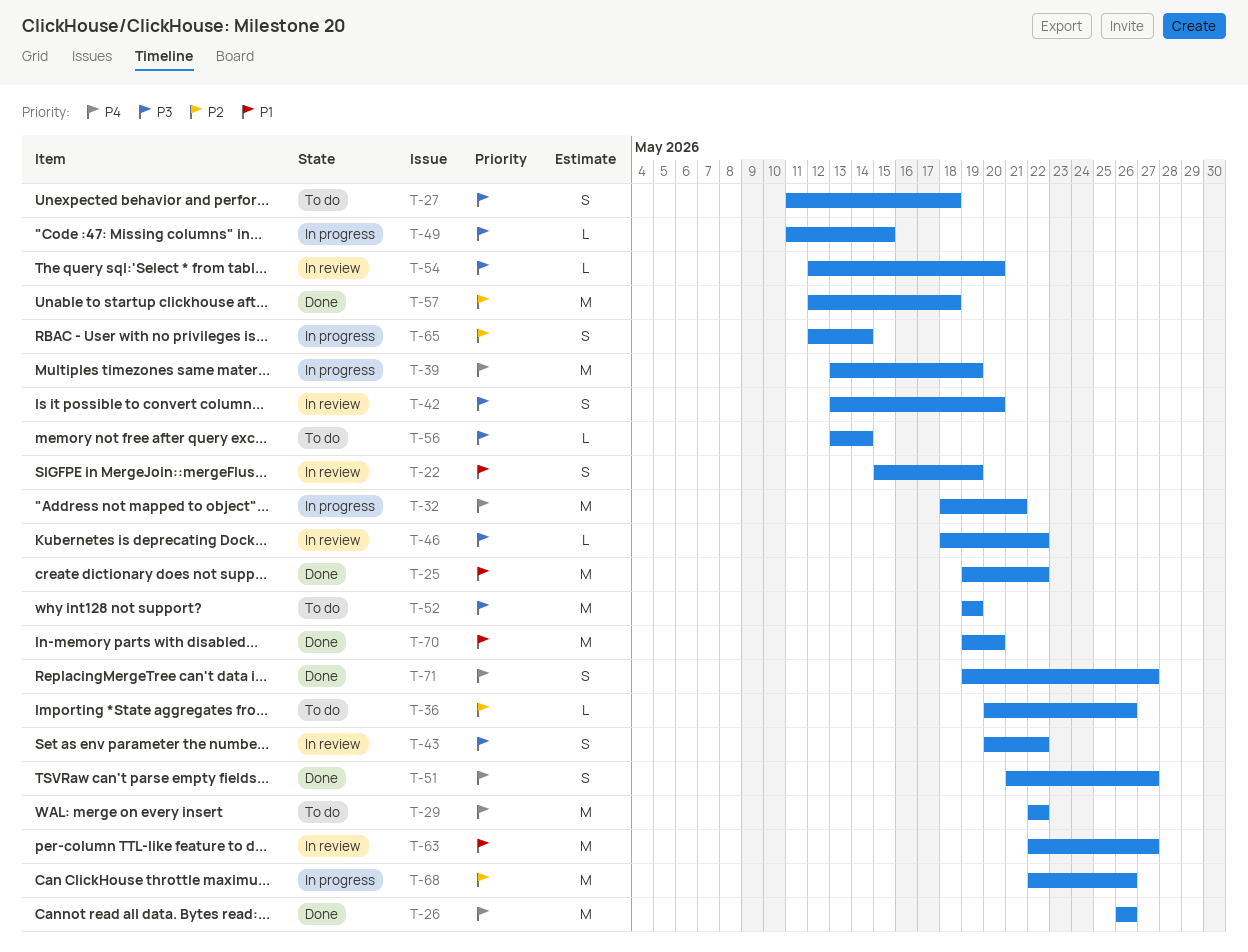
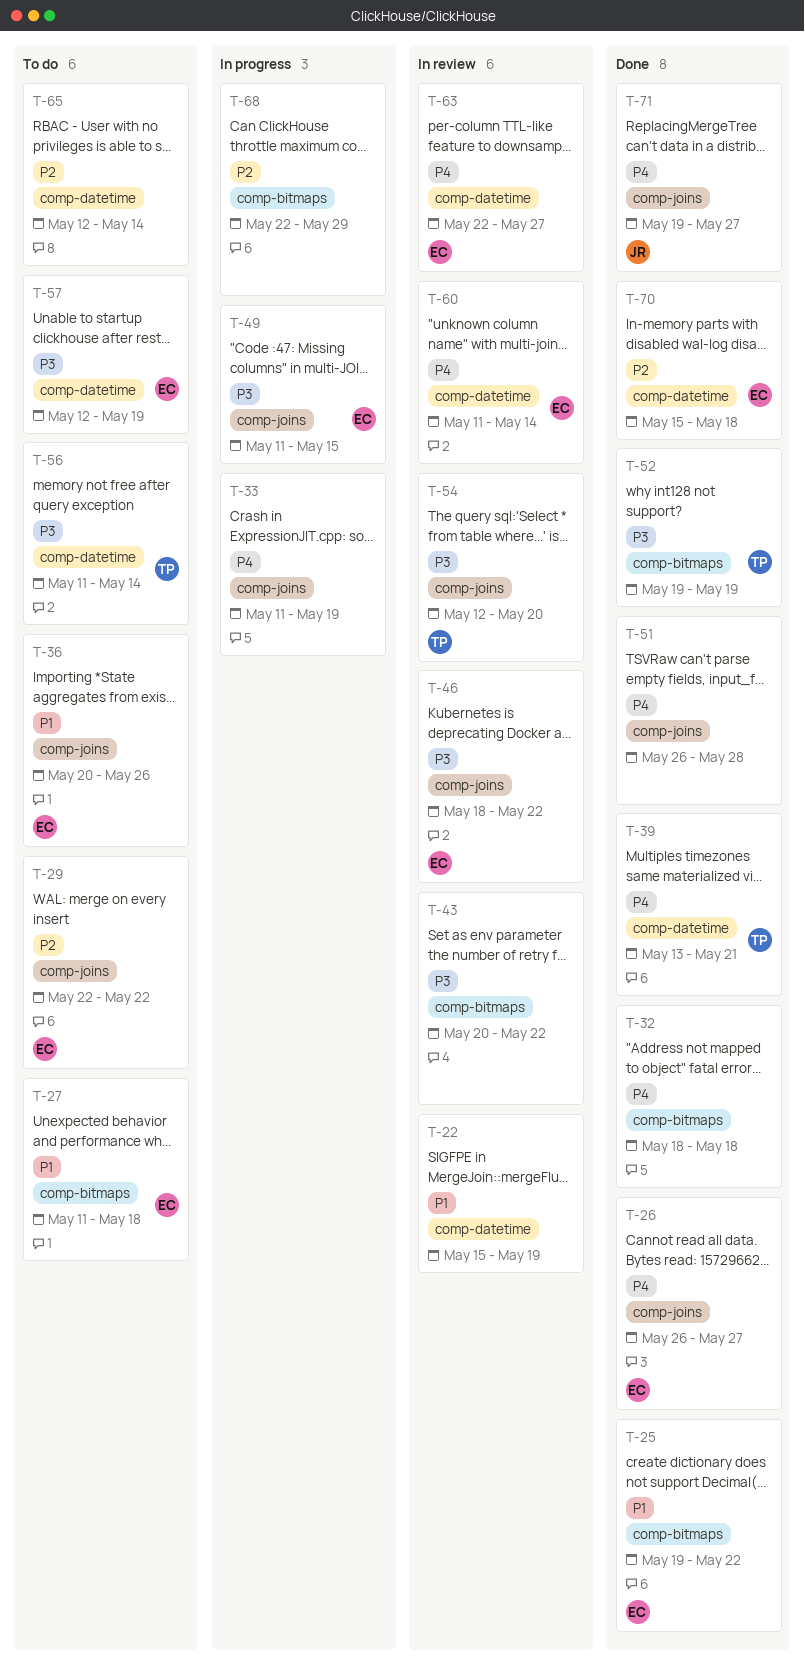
T-26, due: May 26 -> May 27
T-27, priority: P3 -> P1
T-29, priority: P4 -> P2
T-32, status: In progress -> Done
T-32, due: May 21 -> May 18
T-33: none -> present
T-36, priority: P2 -> P1
T-39, status: In progress -> Done
T-39, due: May 19 -> May 21
T-42: present -> none
T-51, start: May 21 -> May 26
T-51, due: May 27 -> May 28
T-52, status: To do -> Done
T-56, start: May 13 -> May 11
T-57, status: Done -> To do
T-57, priority: P2 -> P3
T-57, due: May 18 -> May 19
T-60: none -> present
T-63, priority: P1 -> P4
T-65, status: In progress -> To do
T-68, due: May 26 -> May 29
T-70, priority: P1 -> P2
T-70, start: May 19 -> May 15
T-70, due: May 20 -> May 18

